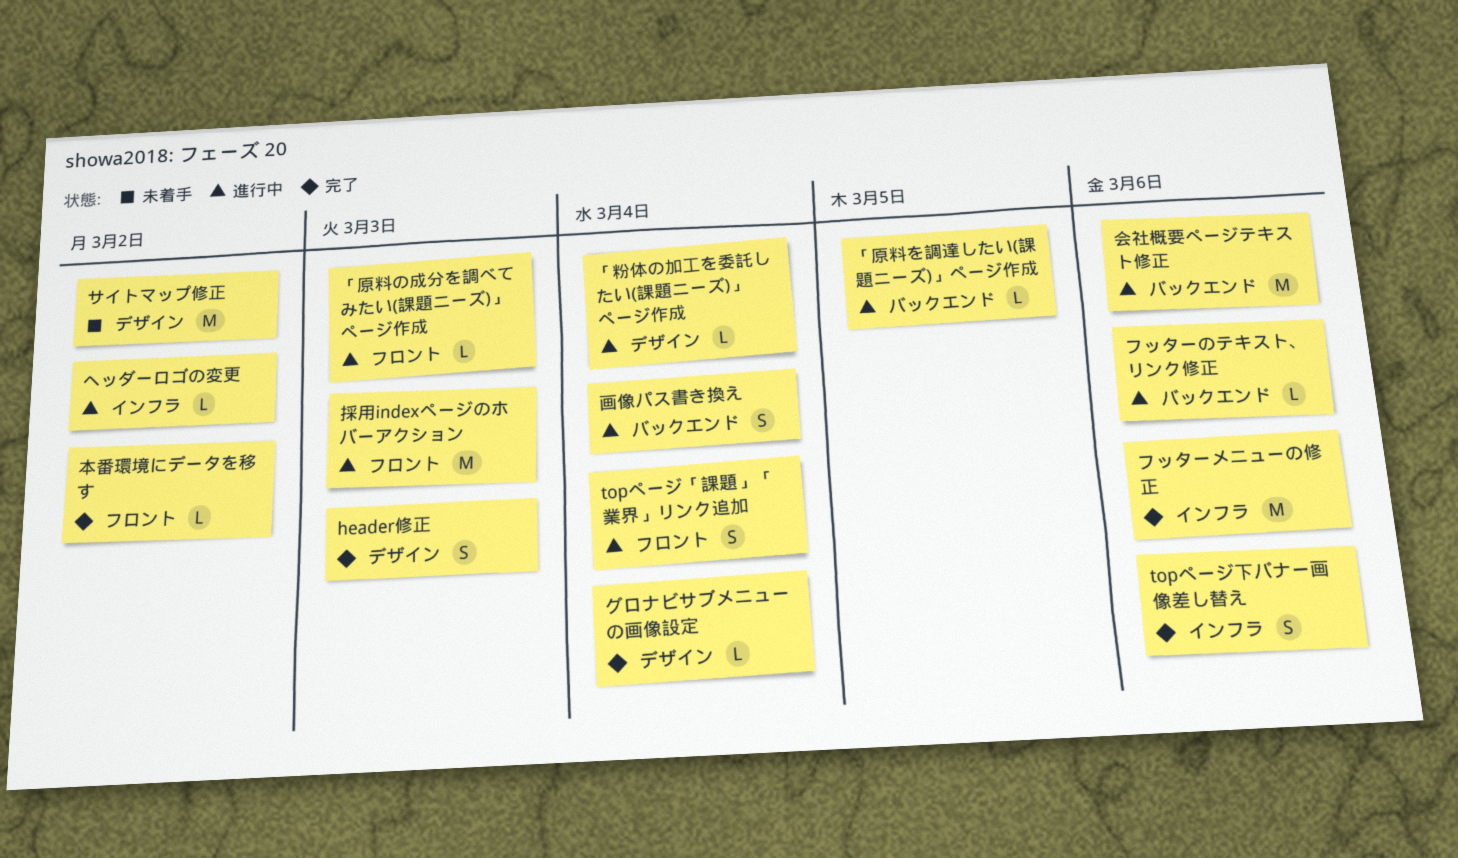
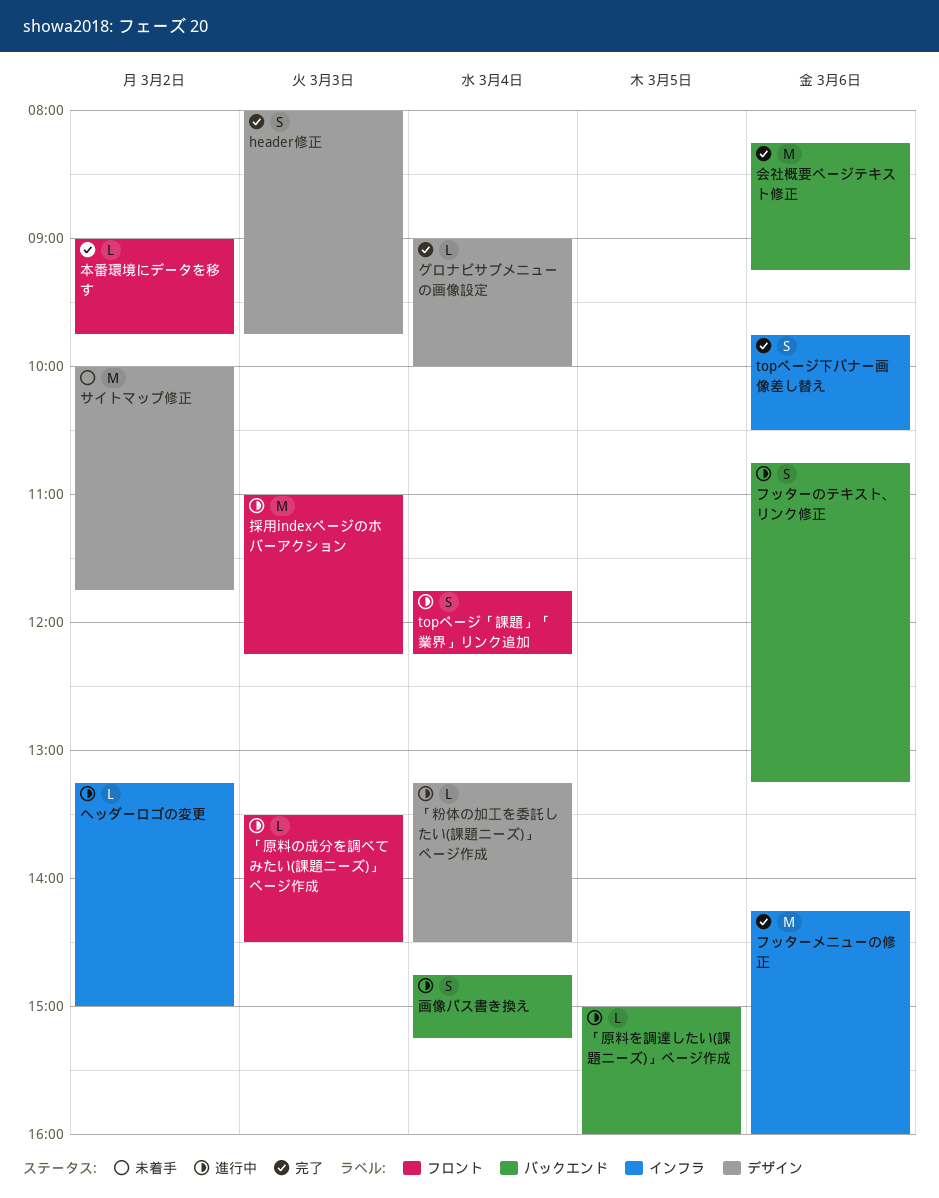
フッターのテキスト、リンク修正, estimate: L -> S
会社概要ページテキスト修正, status: 進行中 -> 完了

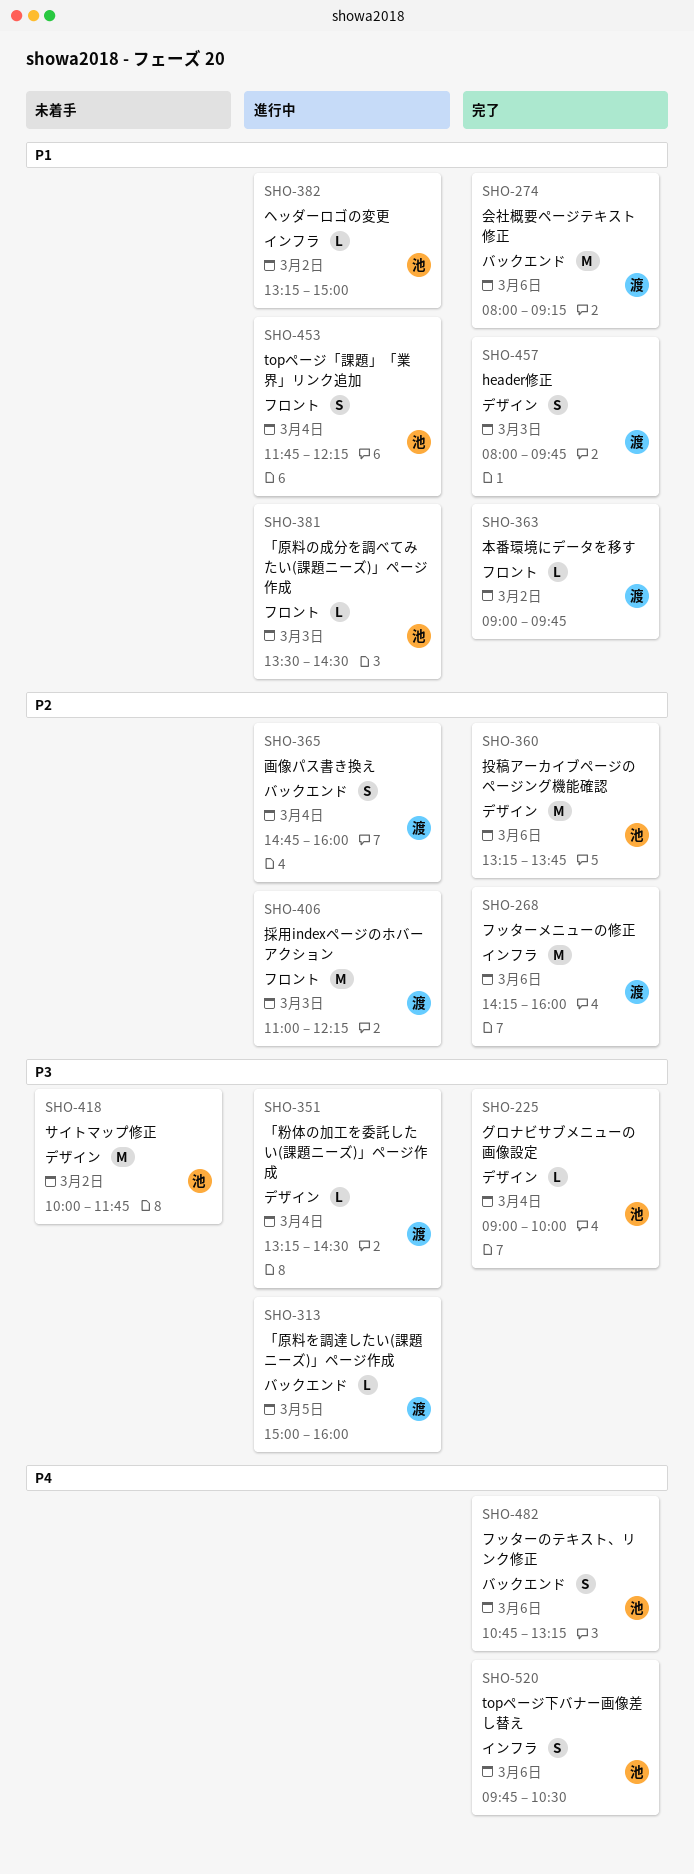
フッターのテキスト、リンク修正, status: 進行中 -> 完了
会社概要ページテキスト修正, begins: 08:15 -> 08:00
投稿アーカイブページのページング機能確認: none -> present
画像パス書き換え, ends: 15:15 -> 16:00

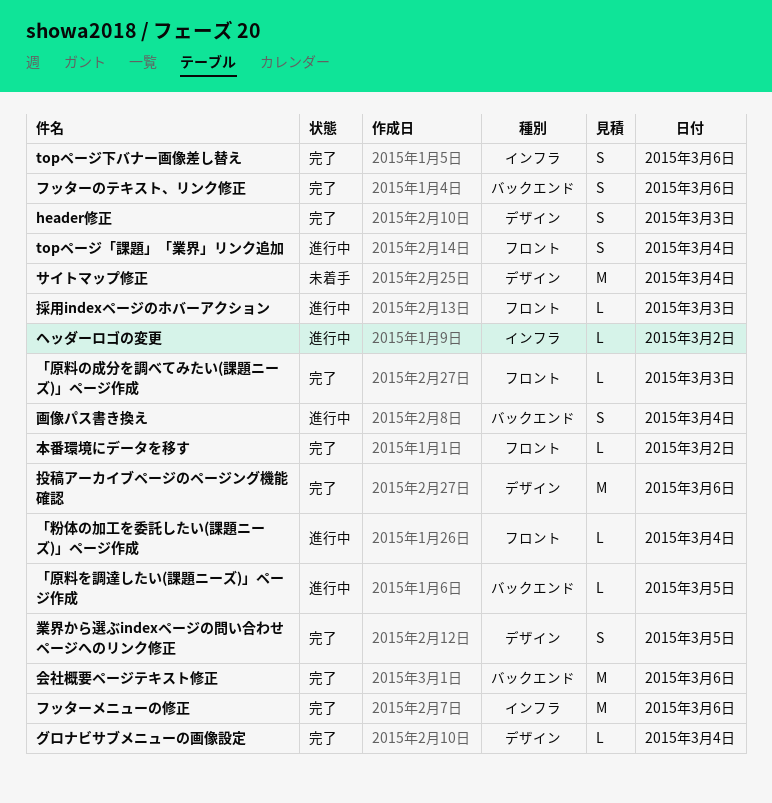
「原料の成分を調べてみたい(課題ニーズ)」ページ作成, status: 進行中 -> 完了
「粉体の加工を委託したい(課題ニーズ)」ページ作成, label: デザイン -> フロント
サイトマップ修正, day: Mar 2 -> Mar 4
採用indexページのホバーアクション, estimate: M -> L
業界から選ぶindexページの問い合わせページへのリンク修正: none -> present

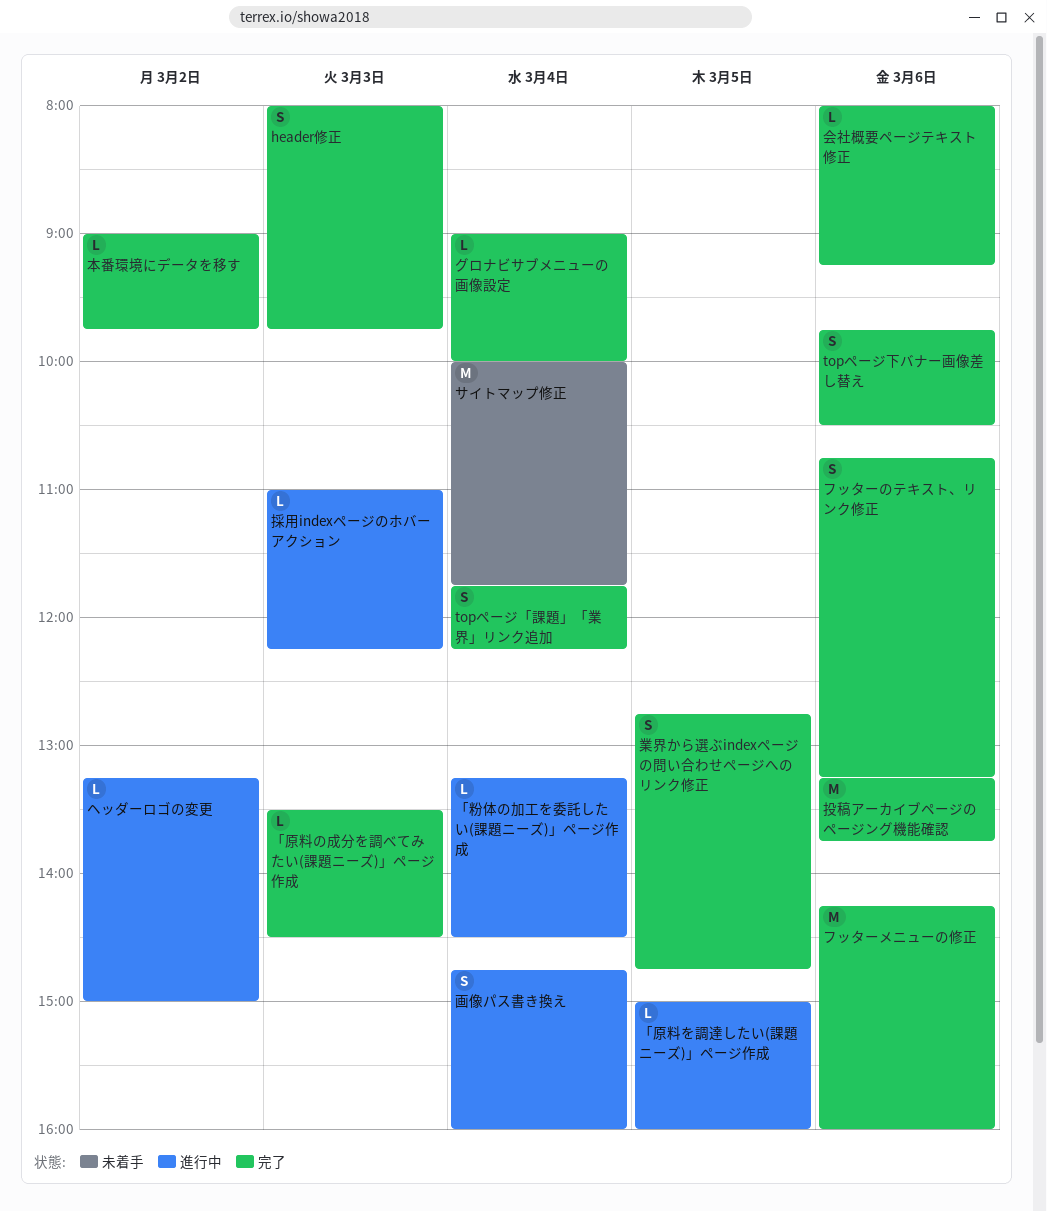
topページ「課題」「業界」リンク追加, status: 進行中 -> 完了
会社概要ページテキスト修正, estimate: M -> L

